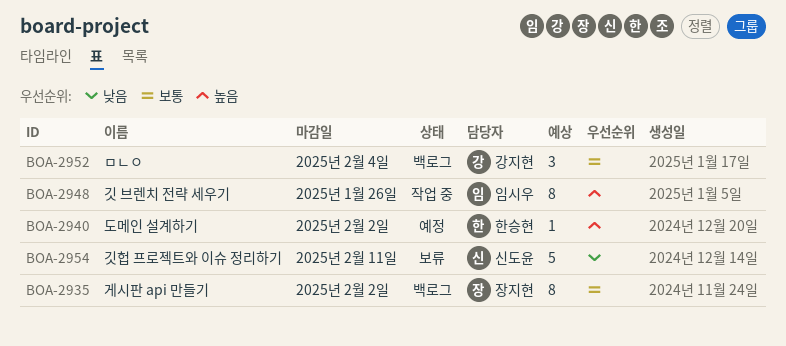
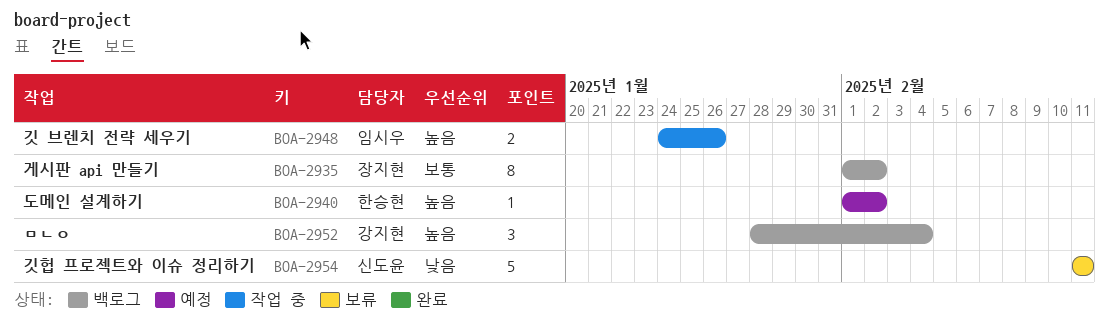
BOA-2948, estimate: 8 -> 2
BOA-2952, priority: 보통 -> 높음

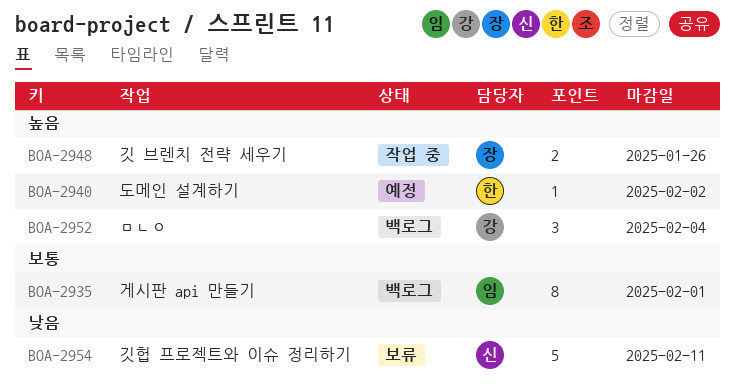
BOA-2935, owner: 장지현 -> 임시우
BOA-2935, due: Feb 2 -> Feb 1
BOA-2948, owner: 임시우 -> 장지현

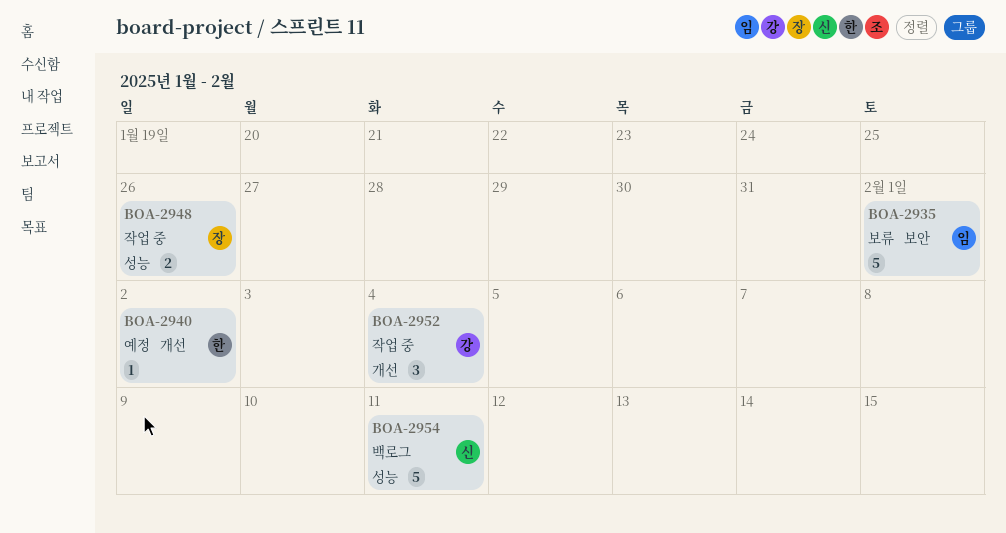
BOA-2935, status: 백로그 -> 보류
BOA-2935, estimate: 8 -> 5
BOA-2952, status: 백로그 -> 작업 중
BOA-2954, status: 보류 -> 백로그

